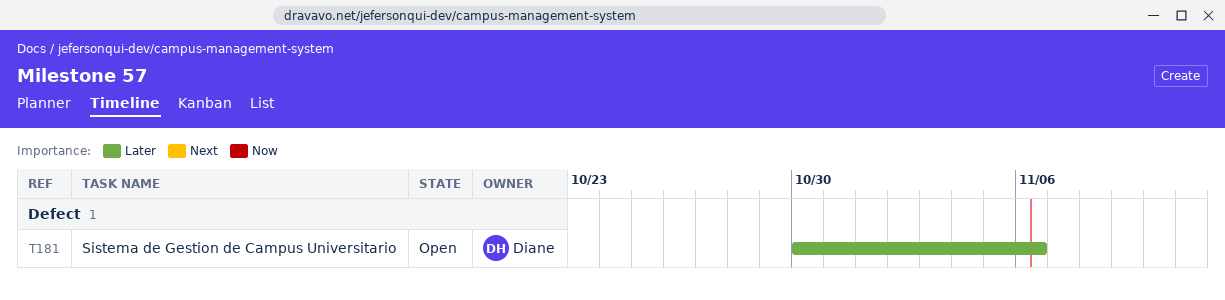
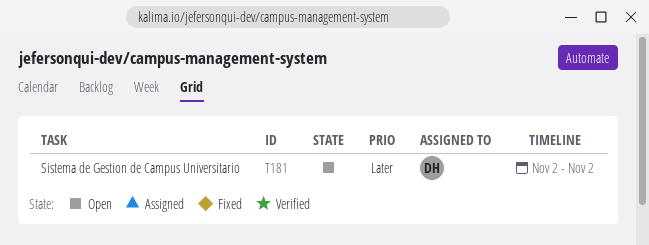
T181, start: Oct 30 -> Nov 2
T181, due: Nov 6 -> Nov 2

